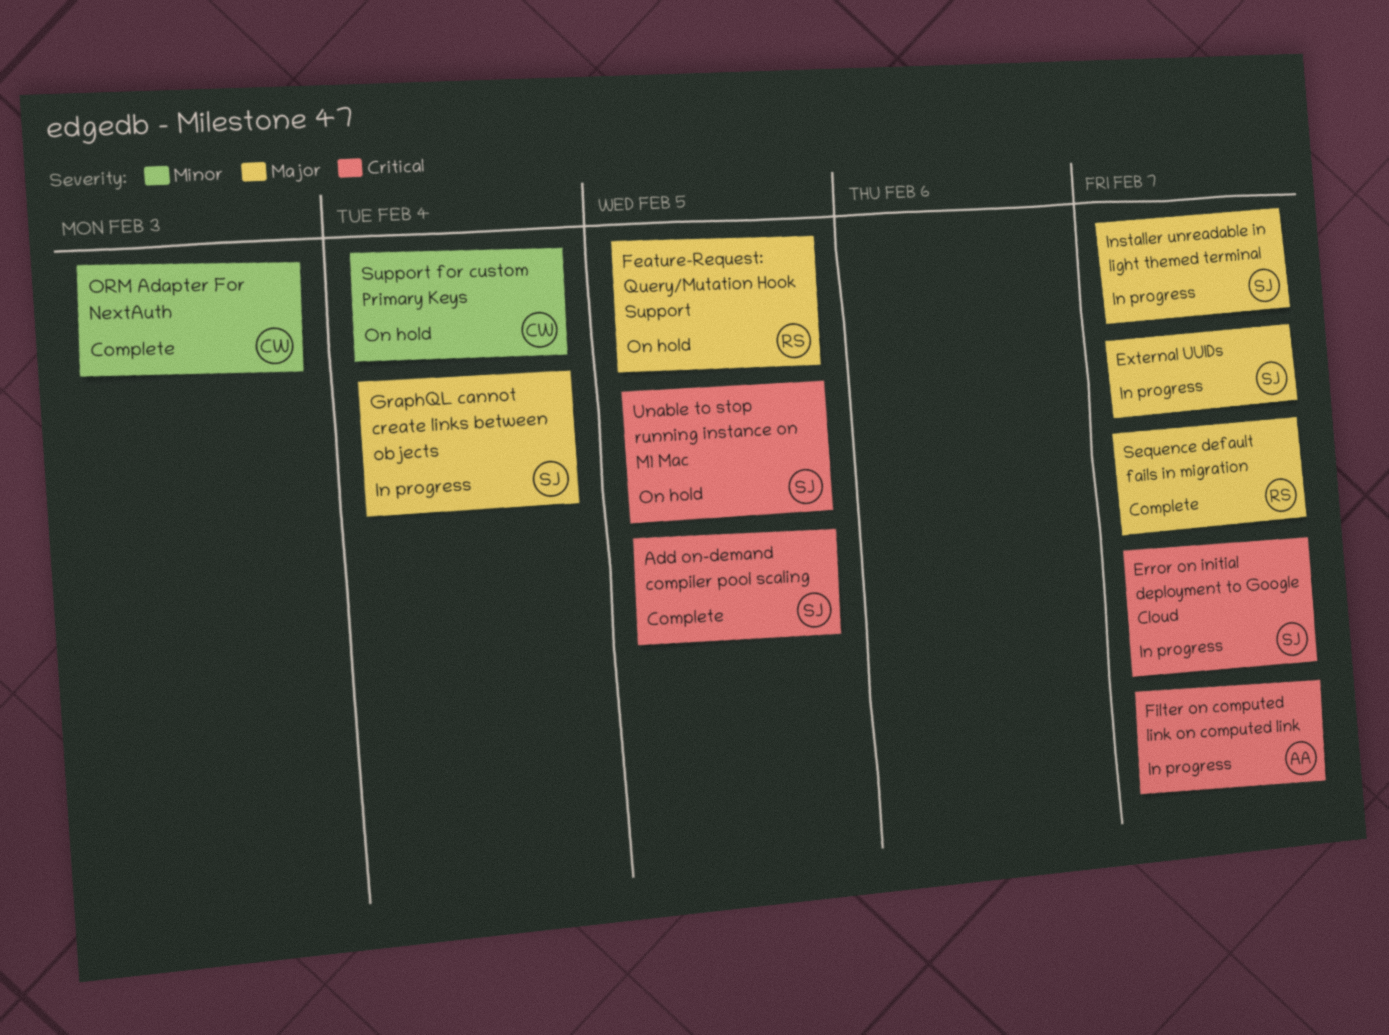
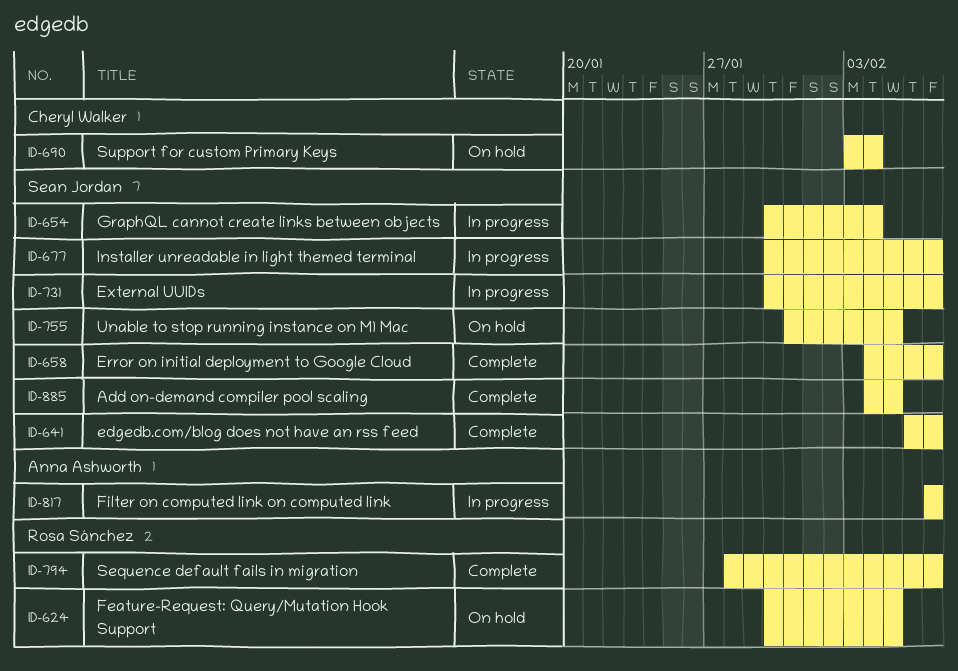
edgedb.com/blog does not have an rss feed: none -> present
Error on initial deployment to Google Cloud, status: In progress -> Complete
ORM Adapter For NextAuth: present -> none

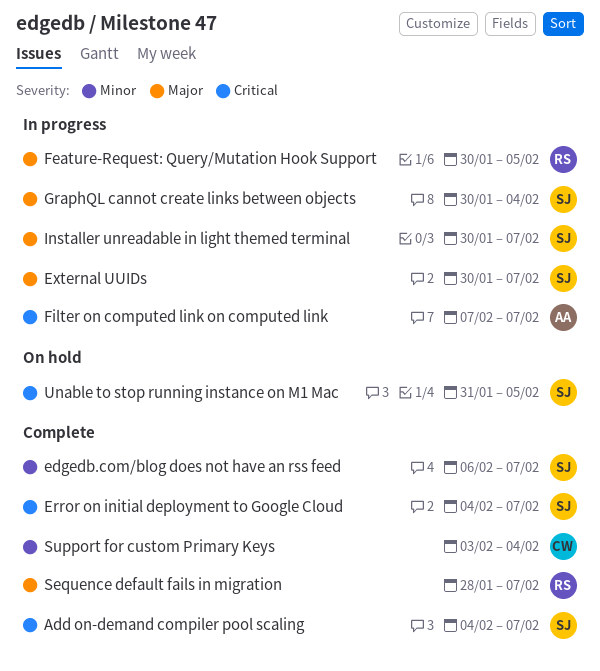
Add on-demand compiler pool scaling, due: Feb 5 -> Feb 7
Feature-Request: Query/Mutation Hook Support, status: On hold -> In progress
Support for custom Primary Keys, status: On hold -> Complete

